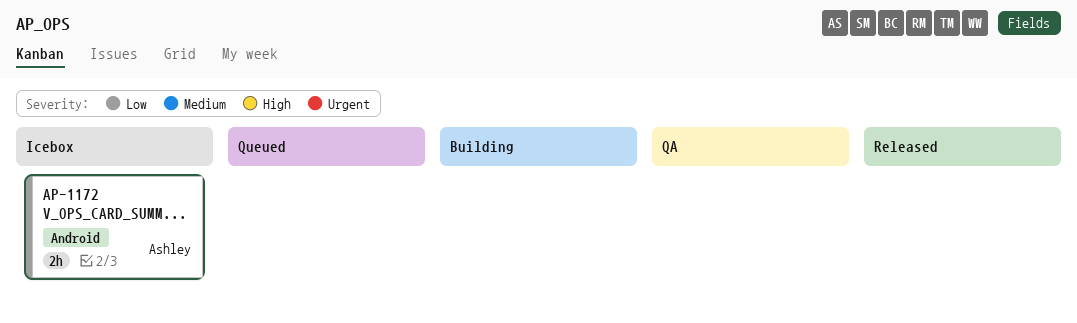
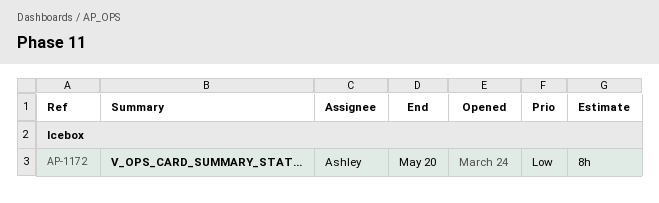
AP-1172, estimate: 2h -> 8h

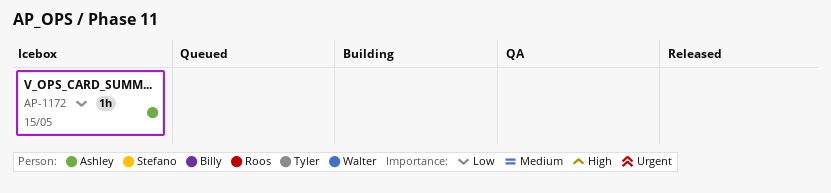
AP-1172, estimate: 8h -> 1h
AP-1172, due: May 20 -> May 15

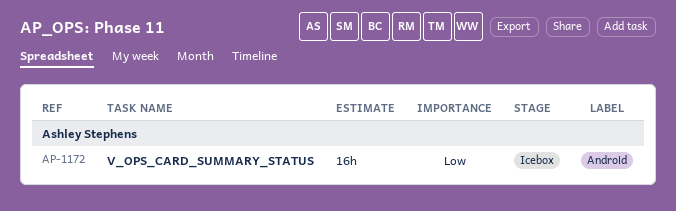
AP-1172, estimate: 1h -> 16h

